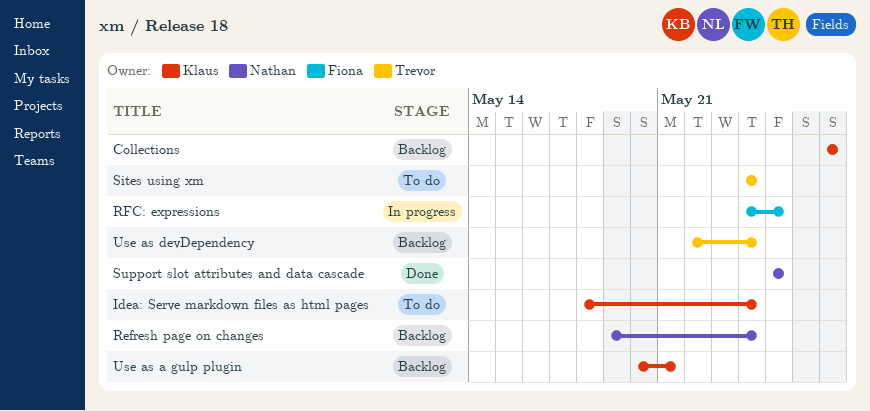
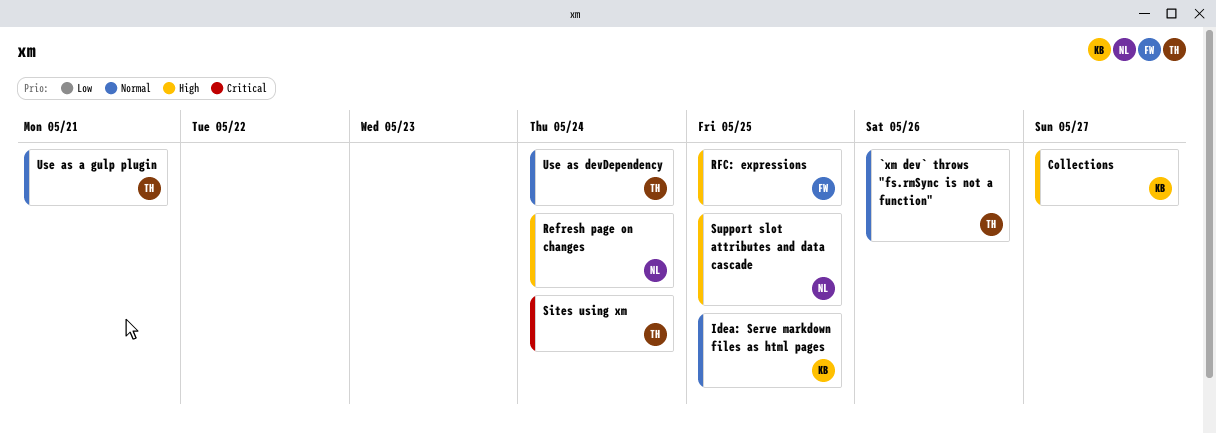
`xm dev` throws "fs.rmSync is not a function": none -> present
Idea: Serve markdown files as html pages, due: May 24 -> May 25
Use as a gulp plugin, owner: Klaus -> Trevor

